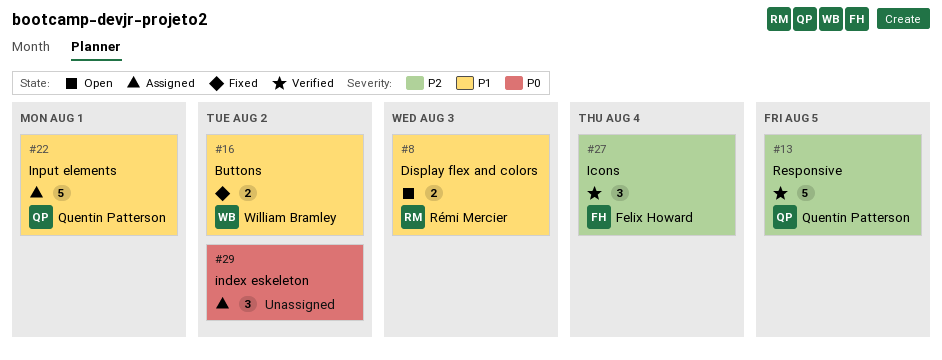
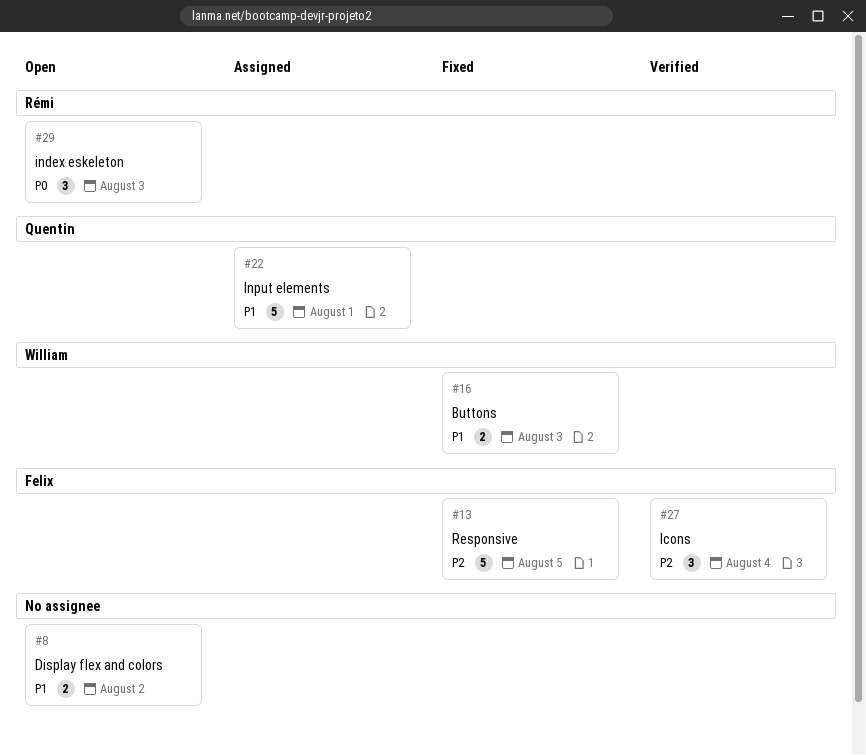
#8, owner: Rémi Mercier -> none
#8, due: Aug 3 -> Aug 2
#13, status: Verified -> Fixed
#13, owner: Quentin Patterson -> Felix Howard
#16, due: Aug 2 -> Aug 3
#29, status: Assigned -> Open
#29, owner: none -> Rémi Mercier
#29, due: Aug 2 -> Aug 3

